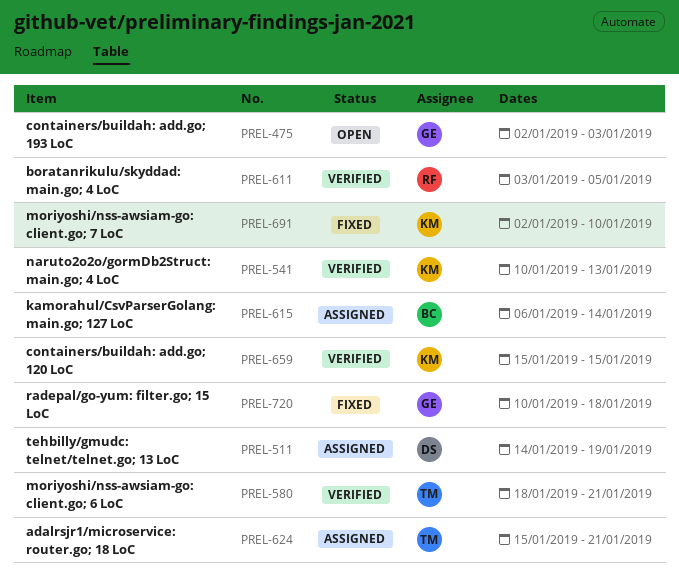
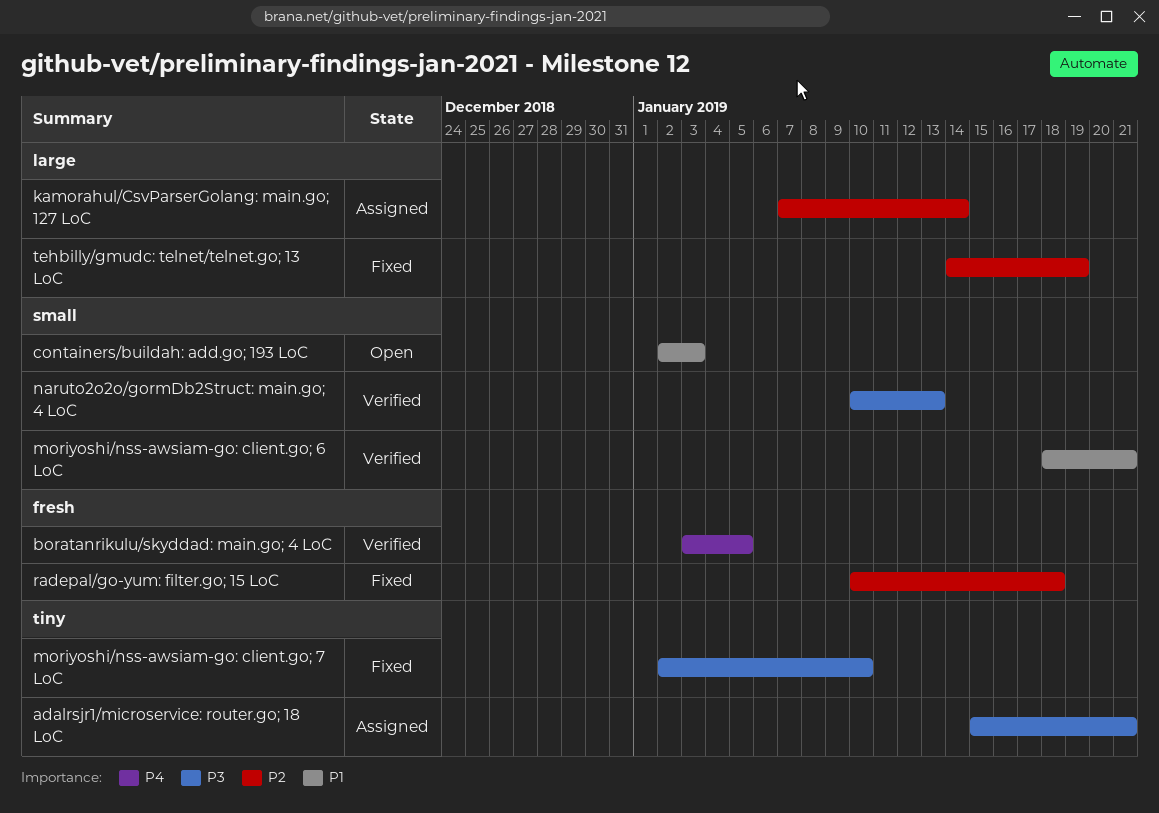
containers/buildah: add.go; 120 LoC: present -> none
kamorahul/CsvParserGolang: main.go; 127 LoC, start: Jan 6 -> Jan 7
tehbilly/gmudc: telnet/telnet.go; 13 LoC, status: Assigned -> Fixed

